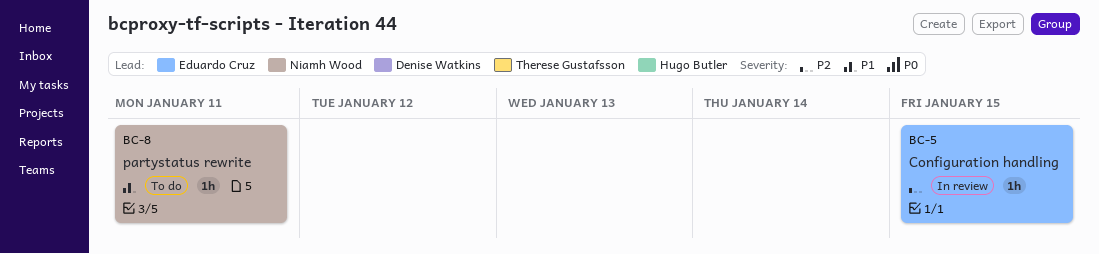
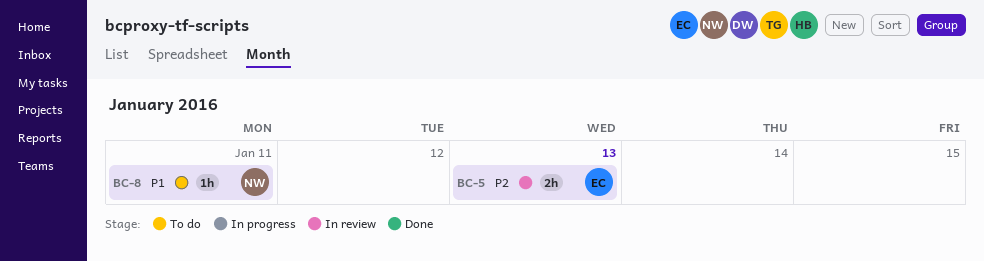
BC-5, estimate: 1h -> 2h
BC-5, due: Jan 15 -> Jan 13

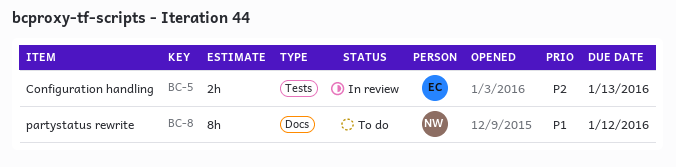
BC-8, estimate: 1h -> 8h
BC-8, due: Jan 11 -> Jan 12

